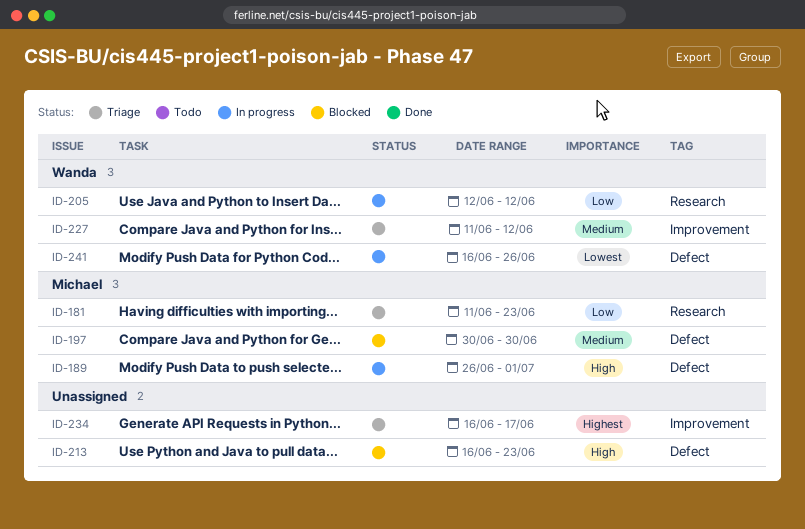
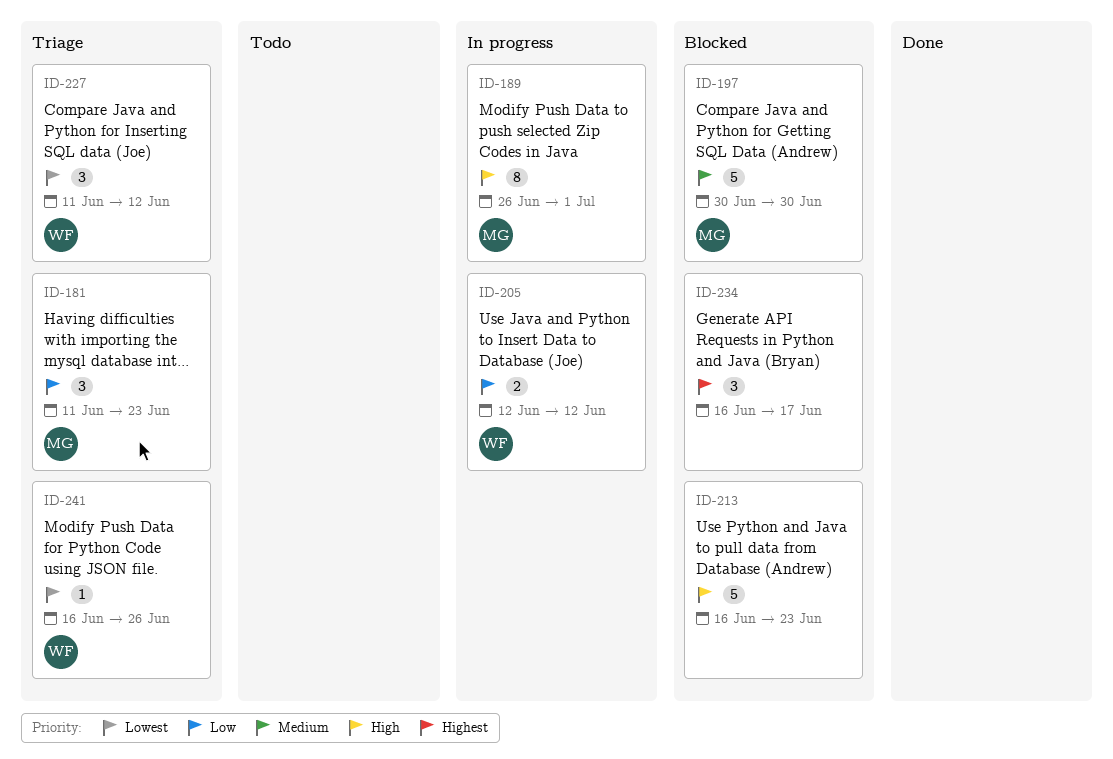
ID-227, priority: Medium -> Lowest
ID-234, status: Triage -> Blocked
ID-241, status: In progress -> Triage

